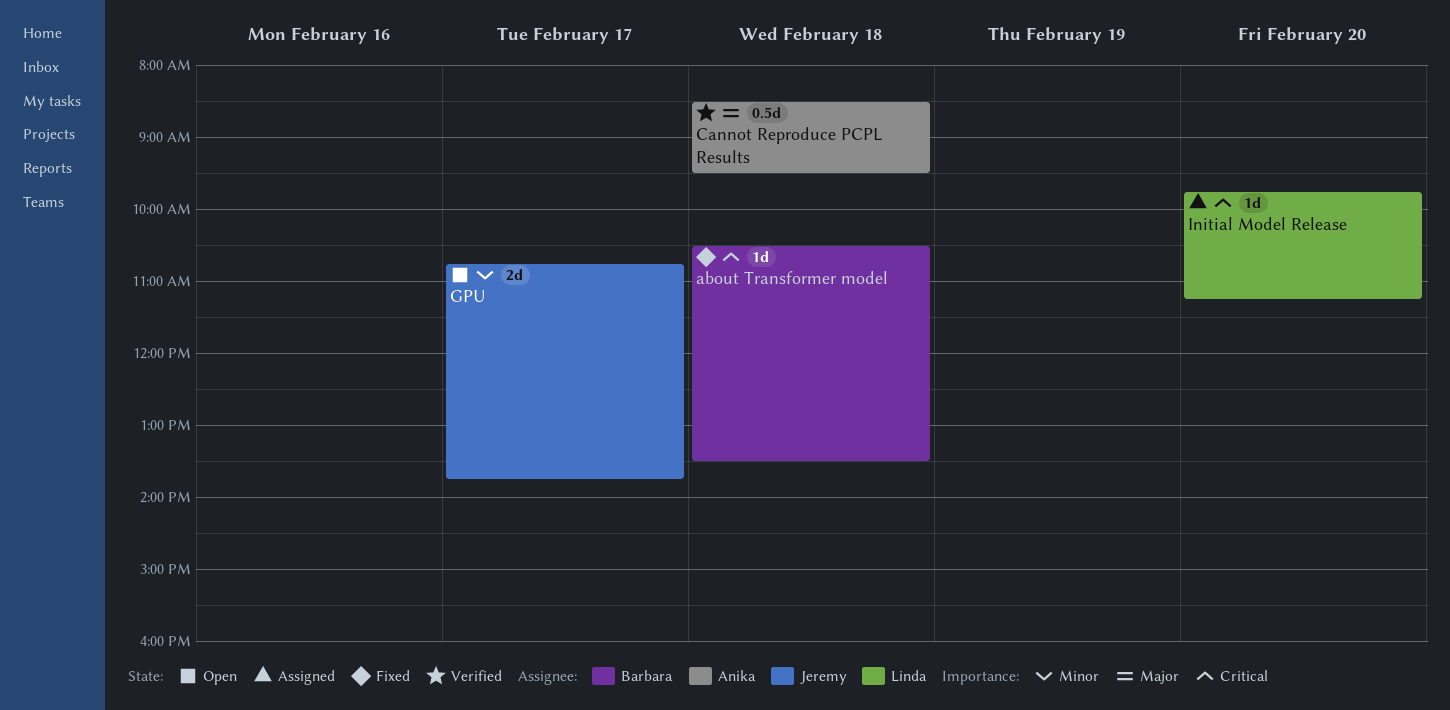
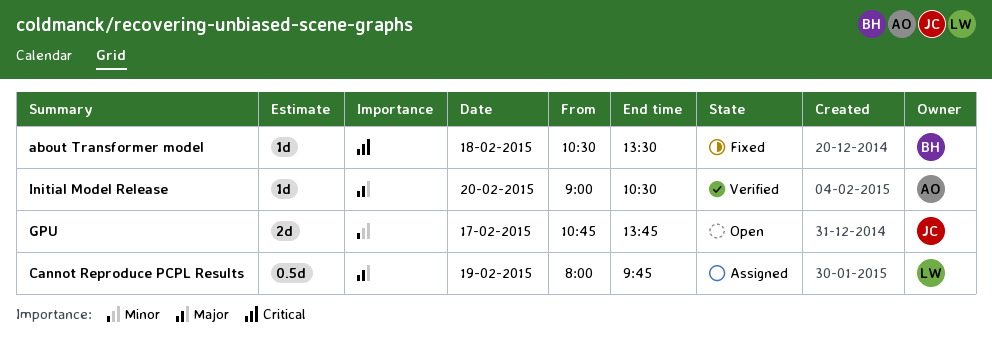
Cannot Reproduce PCPL Results, status: Verified -> Assigned
Cannot Reproduce PCPL Results, owner: Anika -> Linda
Cannot Reproduce PCPL Results, day: Feb 18 -> Feb 19
Cannot Reproduce PCPL Results, begins: 08:30 -> 08:00
Cannot Reproduce PCPL Results, ends: 09:30 -> 09:45
Initial Model Release, status: Assigned -> Verified
Initial Model Release, owner: Linda -> Anika
Initial Model Release, priority: Critical -> Major
Initial Model Release, begins: 09:45 -> 09:00
Initial Model Release, ends: 11:15 -> 10:30

